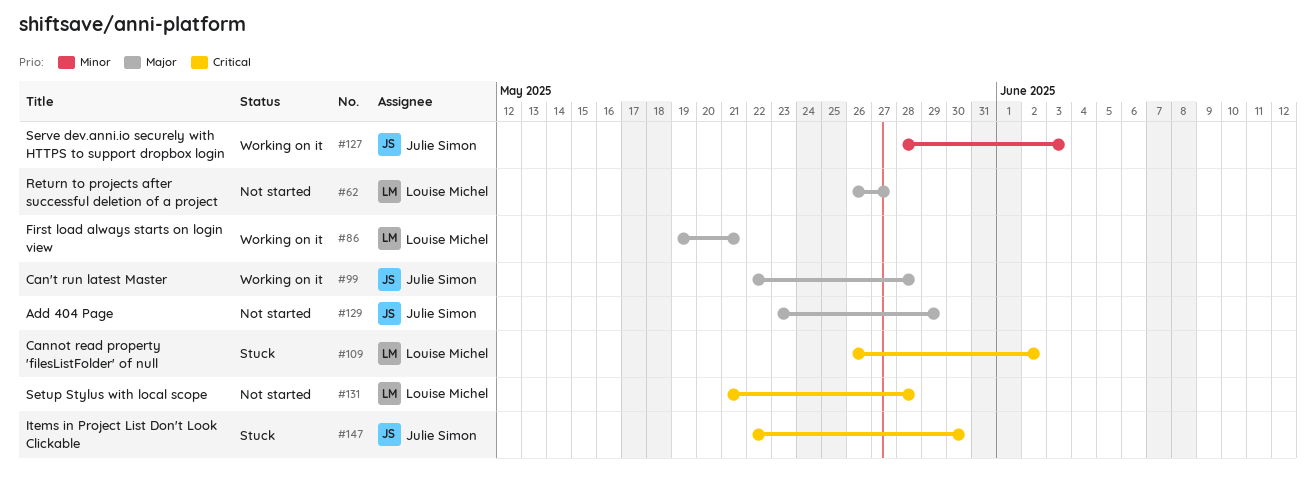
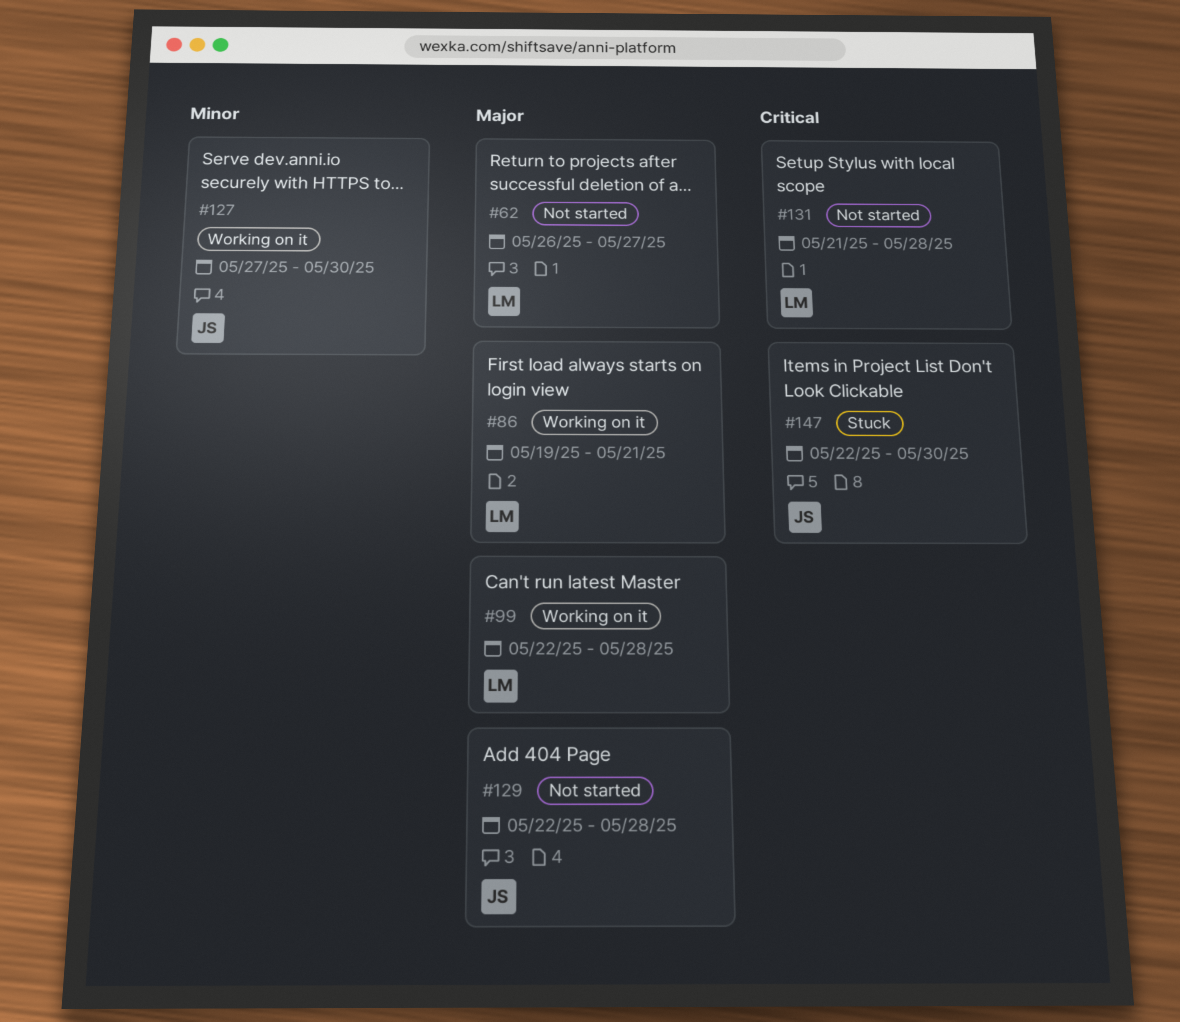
#99, owner: Julie Simon -> Louise Michel
#109: present -> none
#127, start: May 28 -> May 27
#127, due: Jun 3 -> May 30
#129, start: May 23 -> May 22
#129, due: May 29 -> May 28

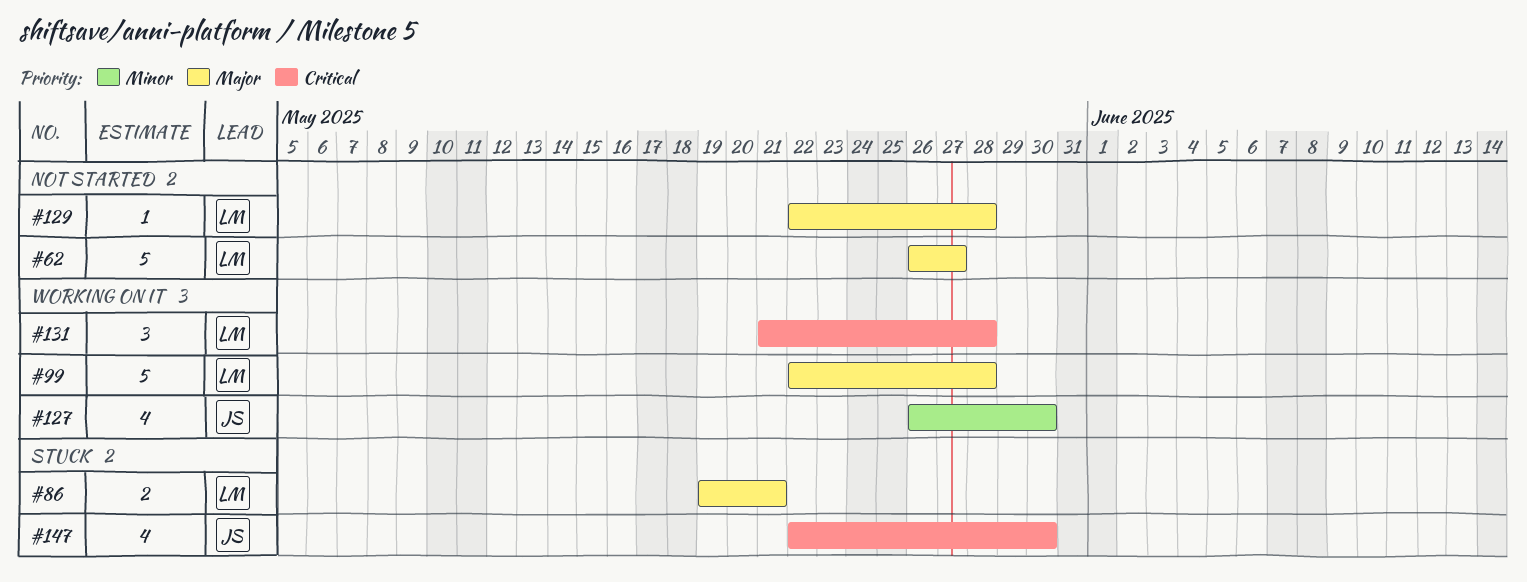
#86, status: Working on it -> Stuck
#127, start: May 27 -> May 26
#129, owner: JS -> LM
#131, status: Not started -> Working on it

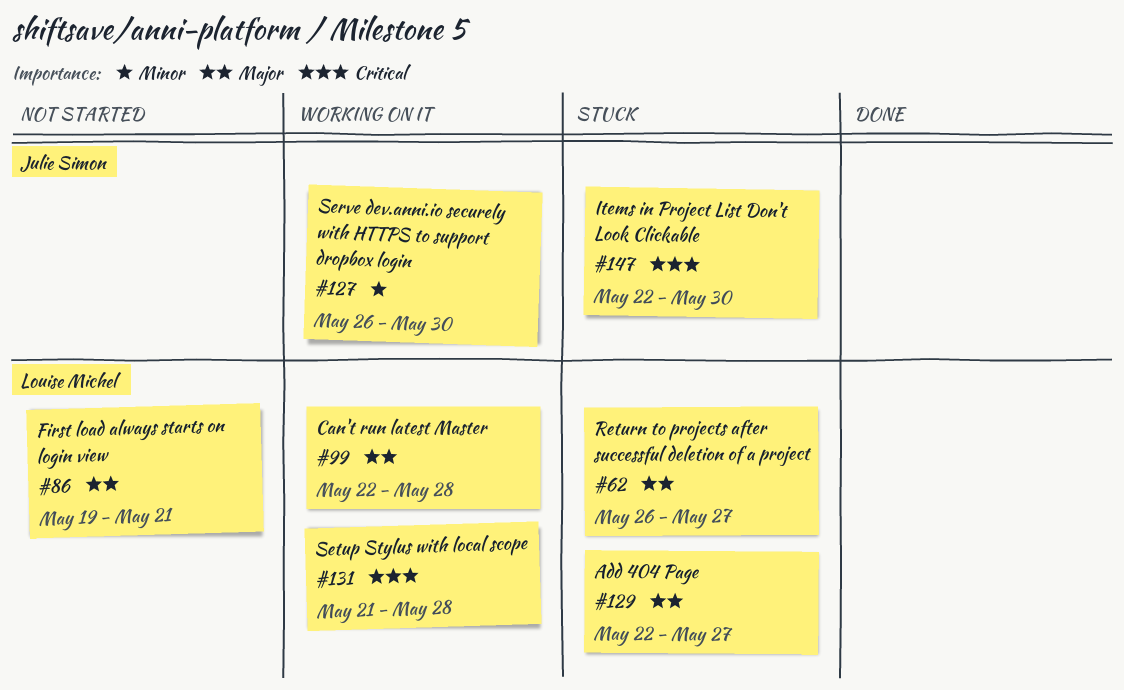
#62, status: Not started -> Stuck
#86, status: Stuck -> Not started
#129, status: Not started -> Stuck
#129, due: May 28 -> May 27

